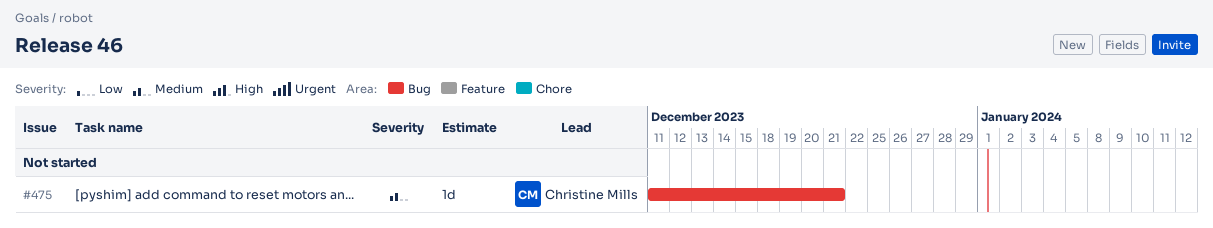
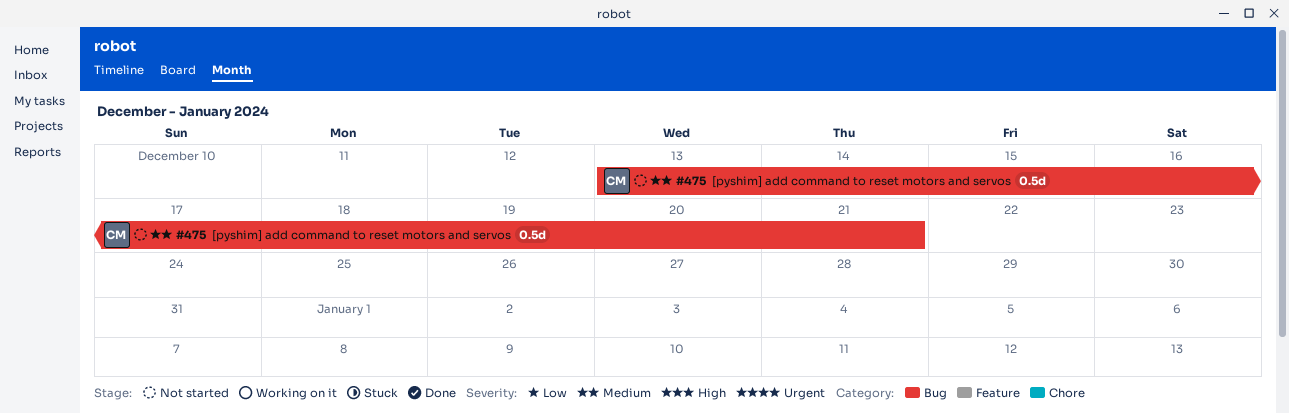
#475, estimate: 1d -> 0.5d
#475, start: Dec 11 -> Dec 13

